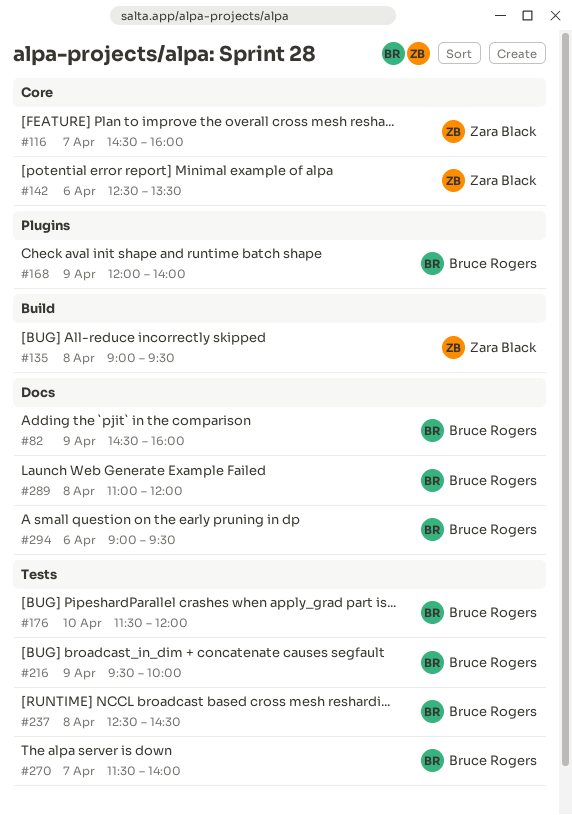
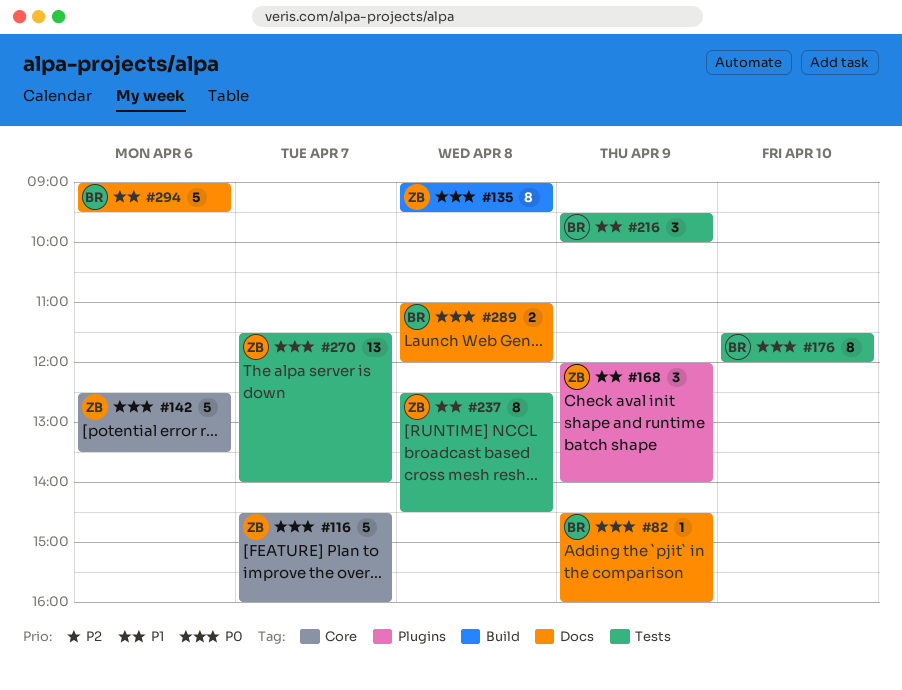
#168, owner: Bruce Rogers -> Zara Black
#237, owner: Bruce Rogers -> Zara Black
#270, owner: Bruce Rogers -> Zara Black

